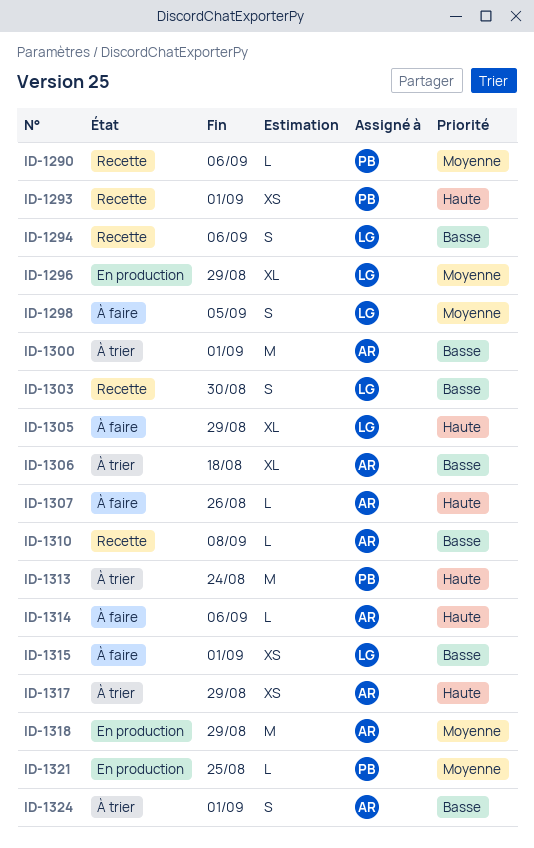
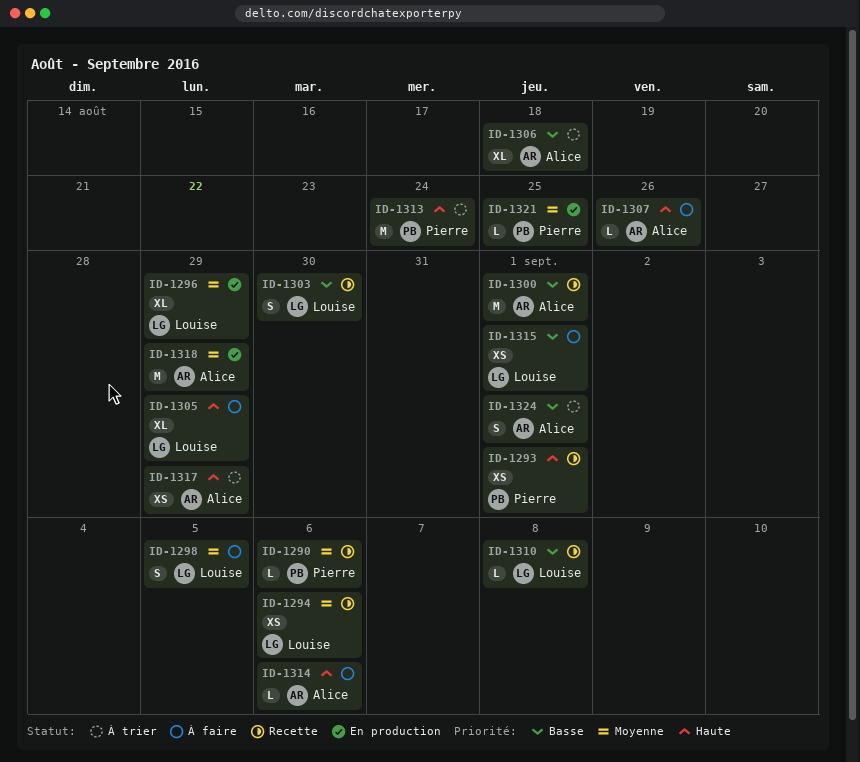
ID-1294, priority: Basse -> Moyenne
ID-1294, estimate: S -> XS
ID-1300, status: À trier -> Recette
ID-1310, owner: Alice -> Louise

